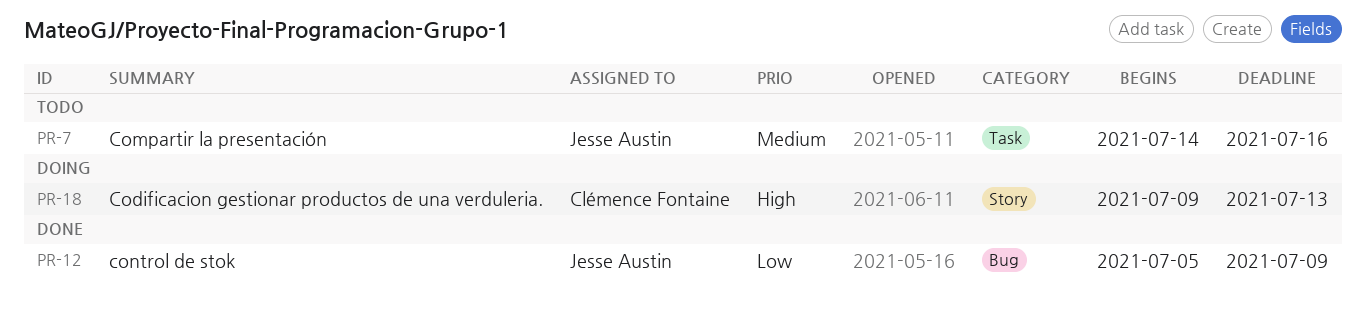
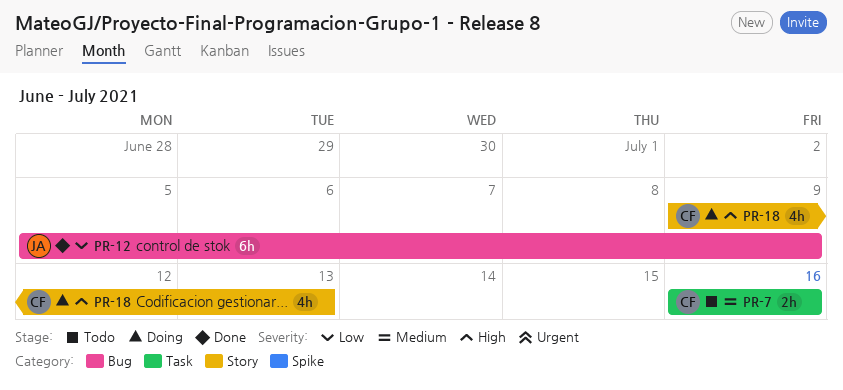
PR-7, owner: Jesse Austin -> Clémence Fontaine
PR-7, start: Jul 14 -> Jul 16

